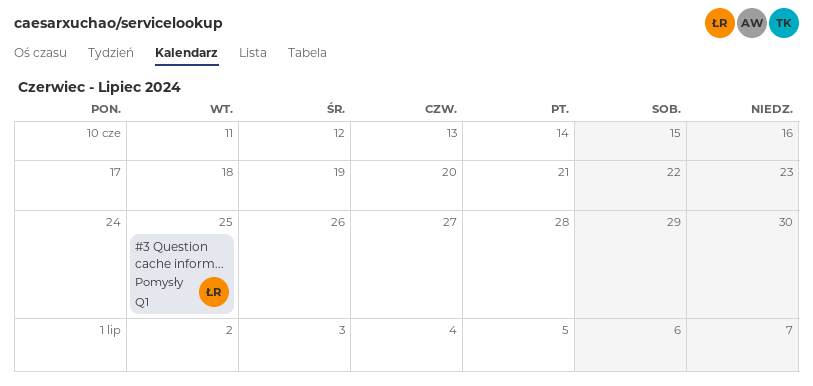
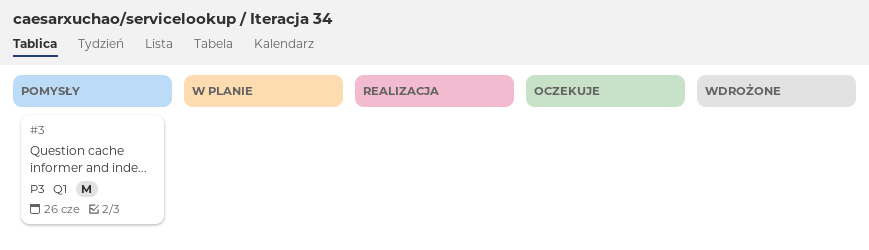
#3, due: Jun 25 -> Jun 26

